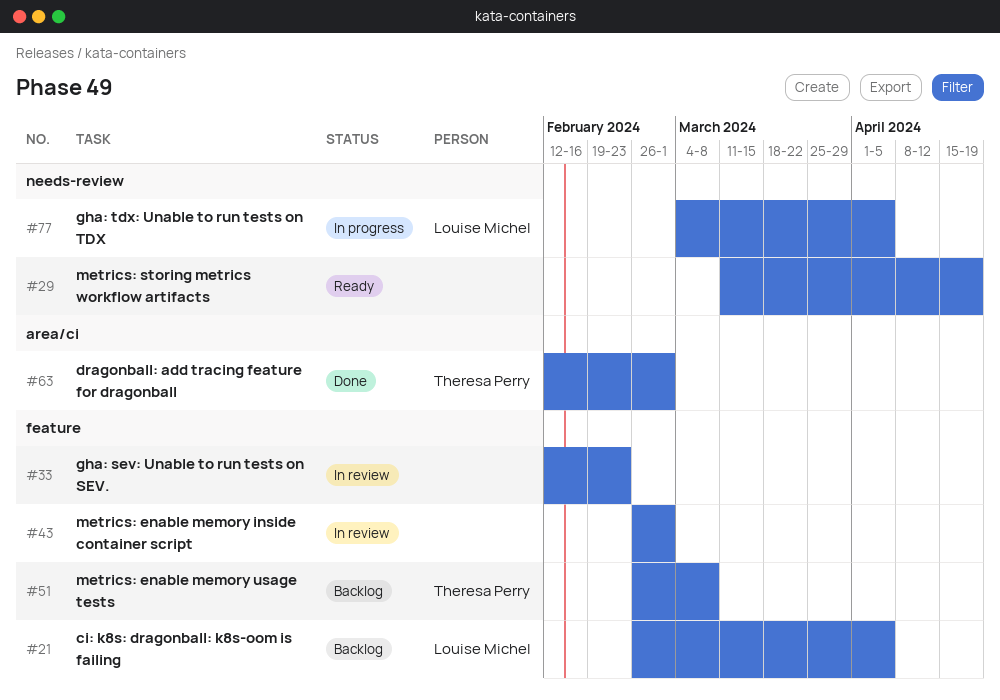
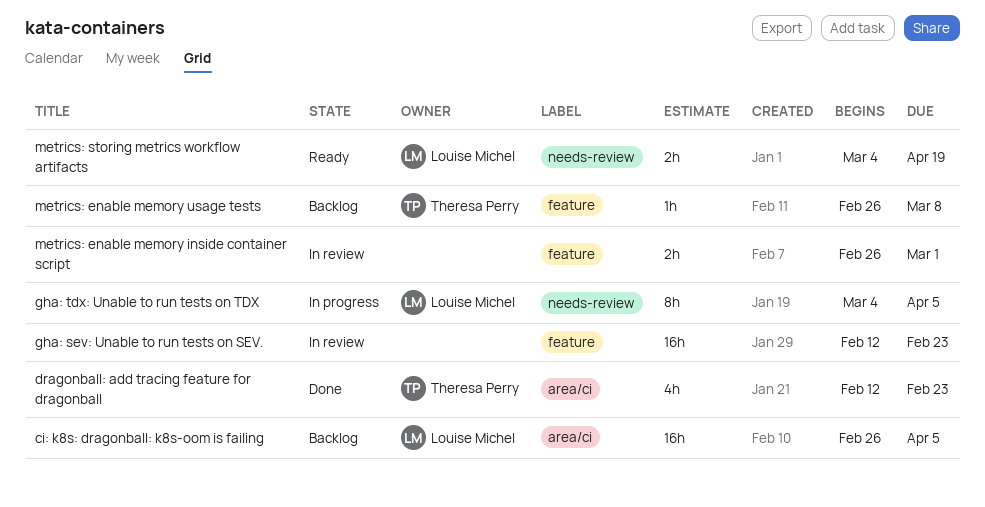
ci: k8s: dragonball: k8s-oom is failing, label: feature -> area/ci
dragonball: add tracing feature for dragonball, due: Mar 1 -> Feb 23
metrics: storing metrics workflow artifacts, owner: none -> Louise Michel
metrics: storing metrics workflow artifacts, start: Mar 11 -> Mar 4

